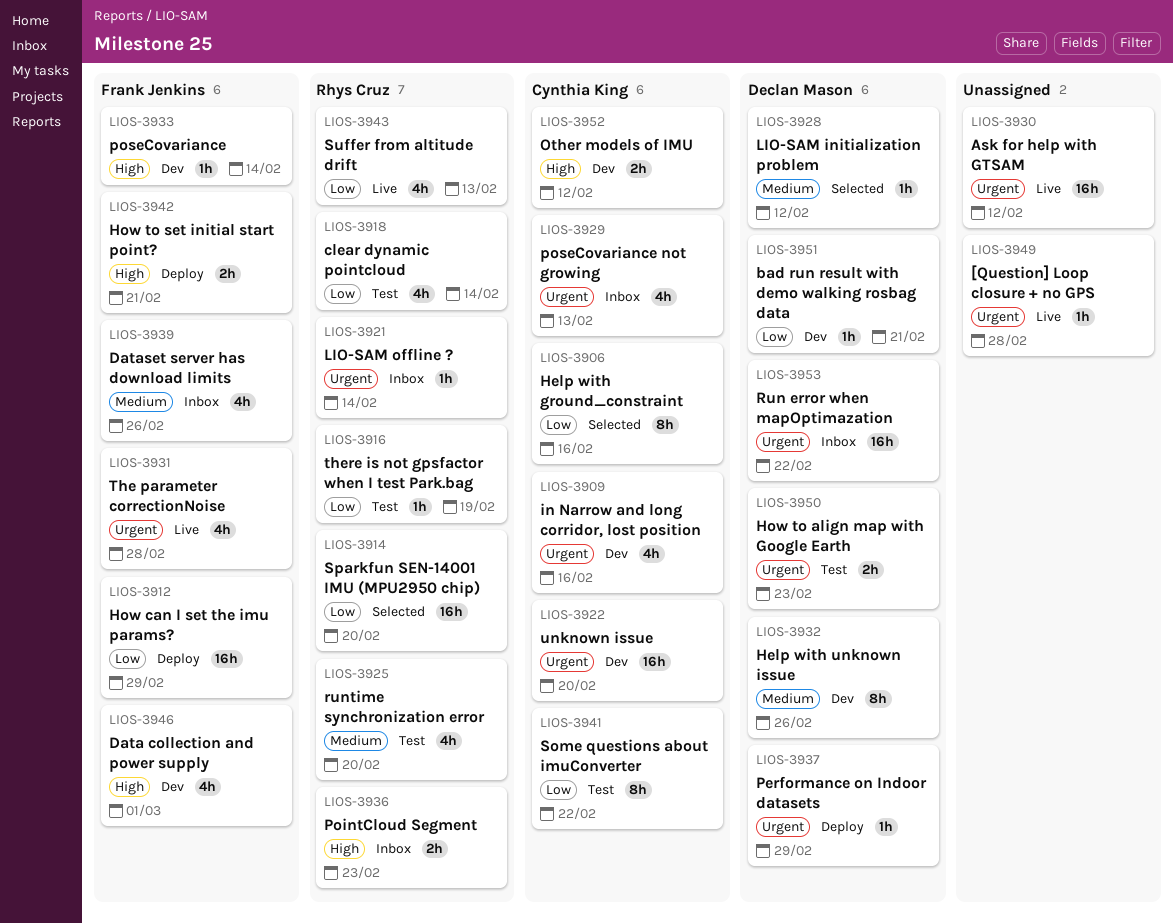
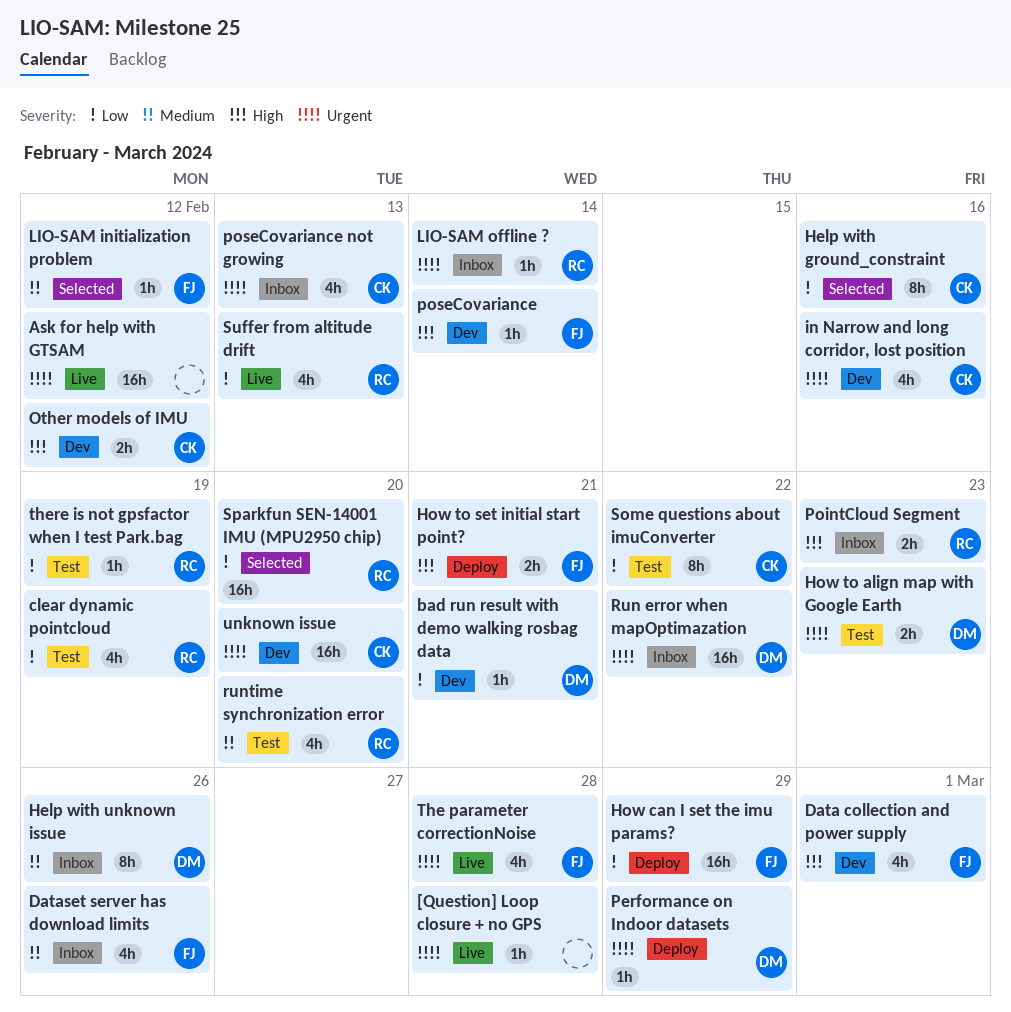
clear dynamic pointcloud, due: Feb 14 -> Feb 19
Help with unknown issue, status: Dev -> Inbox
LIO-SAM initialization problem, owner: Declan Mason -> Frank Jenkins

